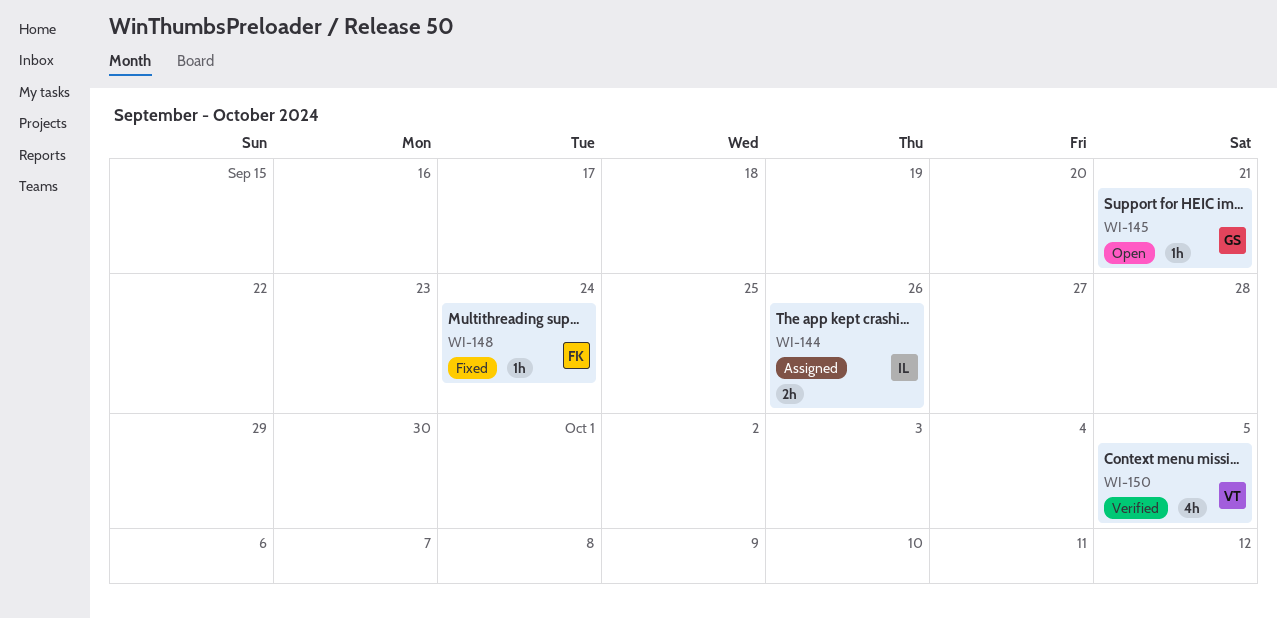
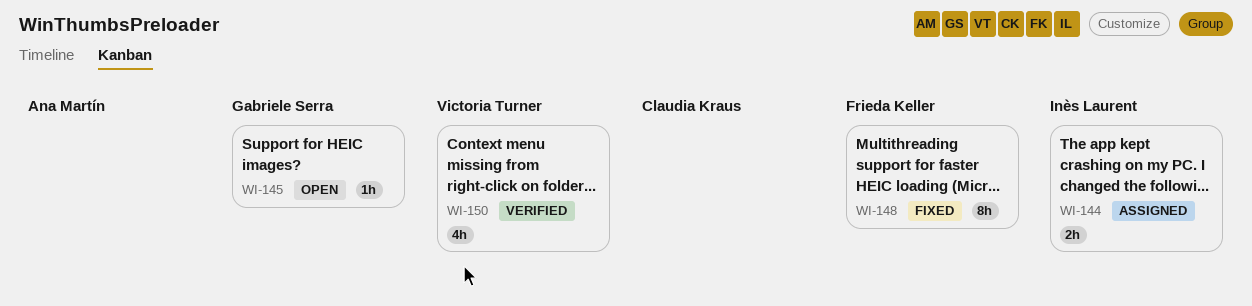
WI-148, estimate: 1h -> 8h

